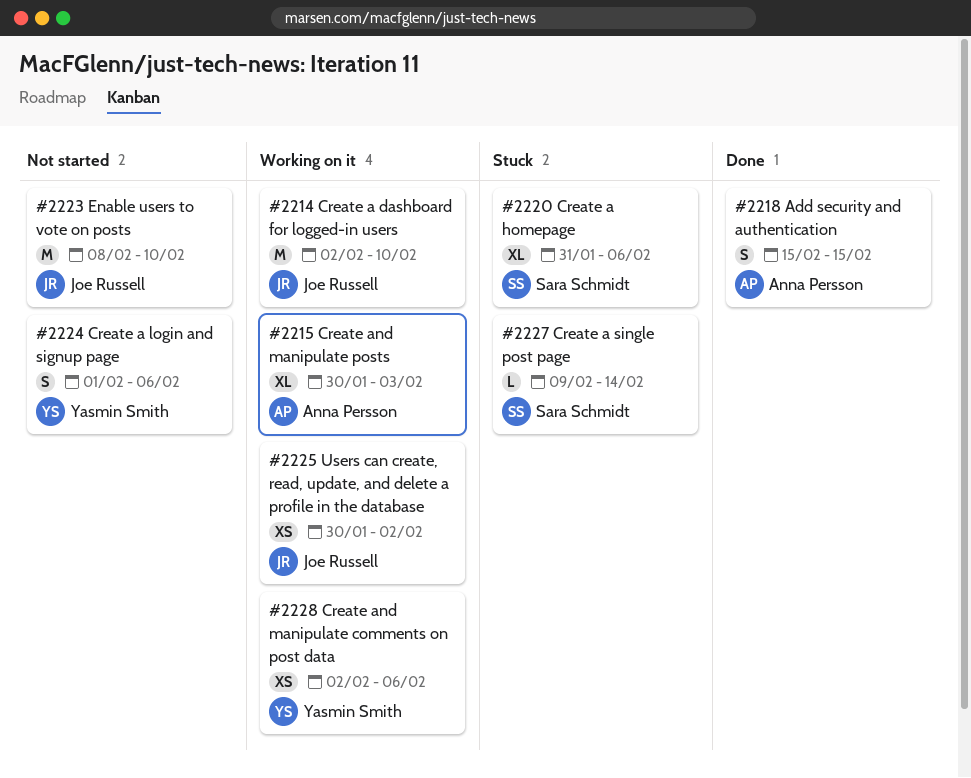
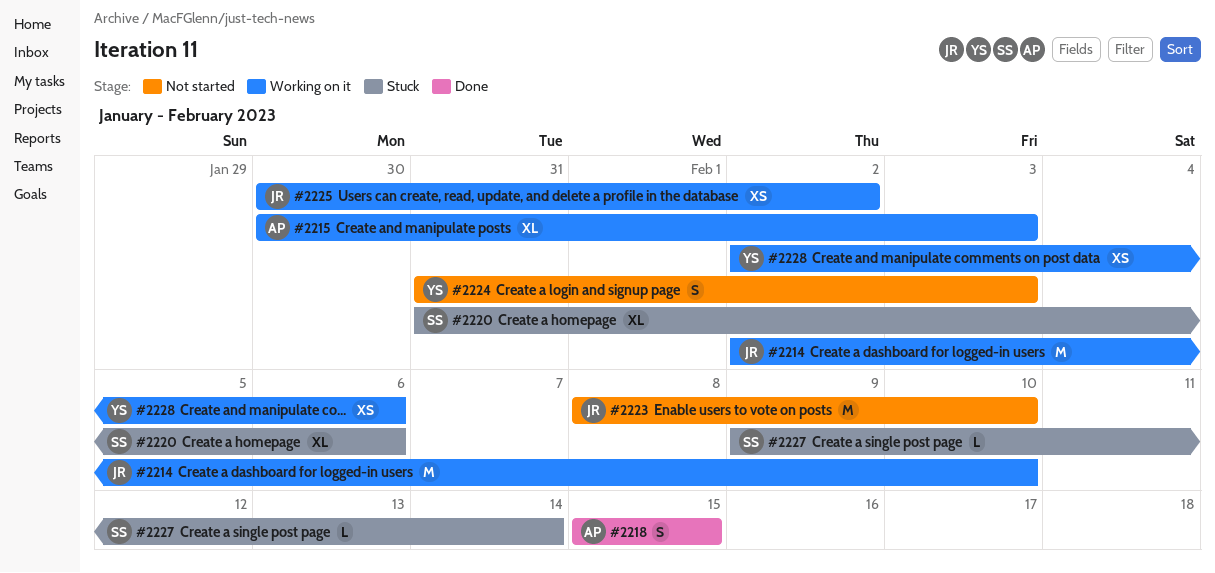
#2224, start: Feb 1 -> Jan 31
#2224, due: Feb 6 -> Feb 3

